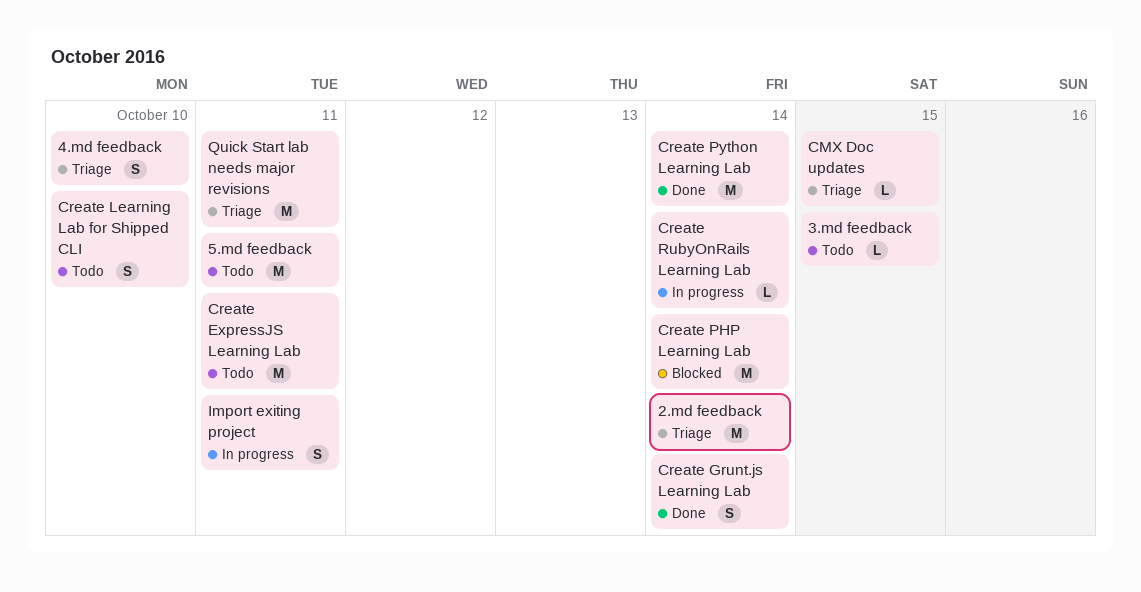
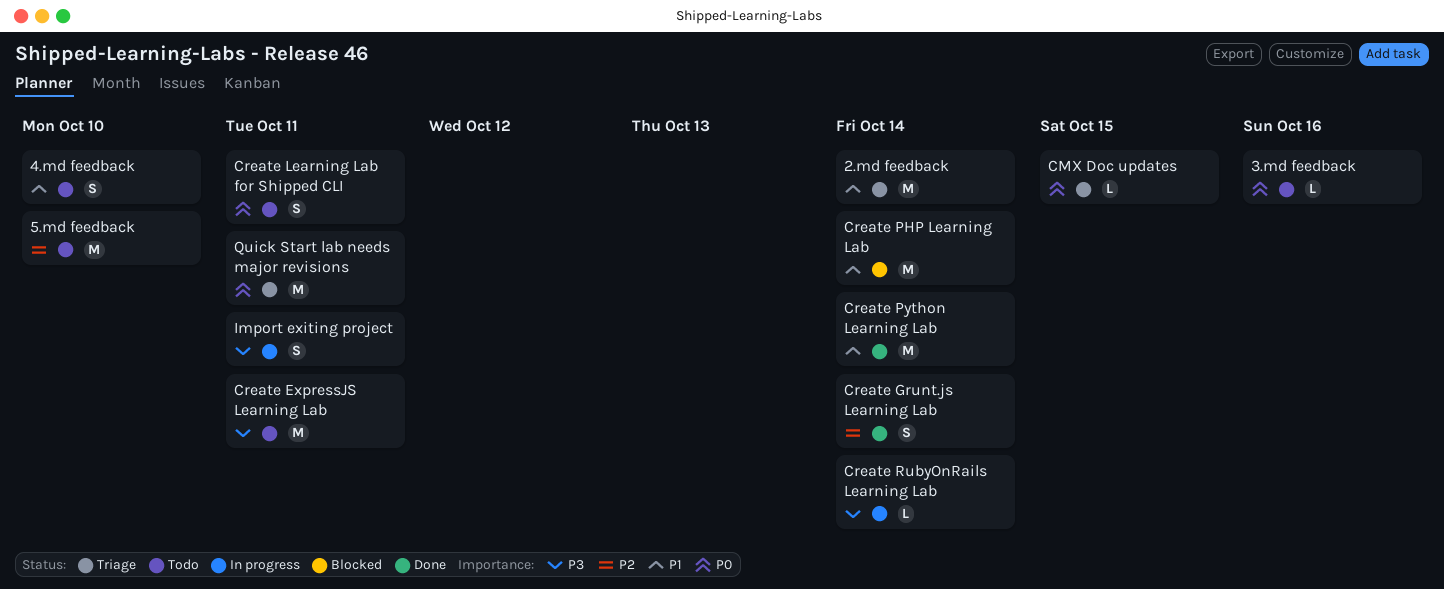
3.md feedback, due: Oct 15 -> Oct 16
4.md feedback, status: Triage -> Todo
5.md feedback, due: Oct 11 -> Oct 10
Create Learning Lab for Shipped CLI, due: Oct 10 -> Oct 11

